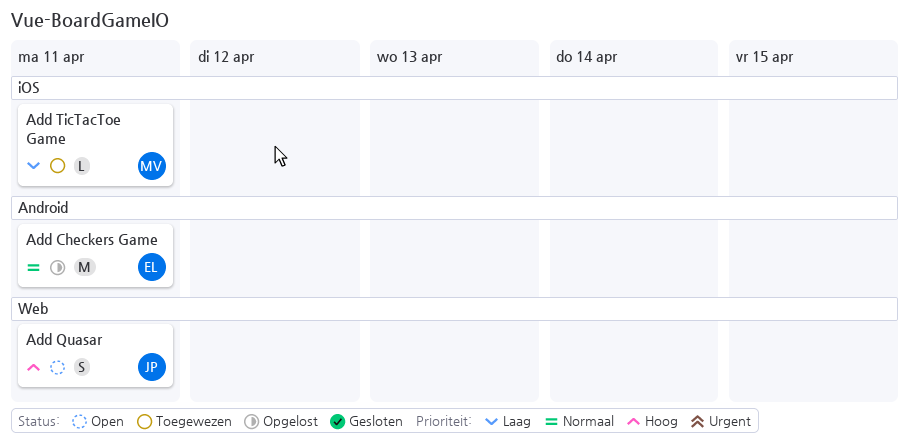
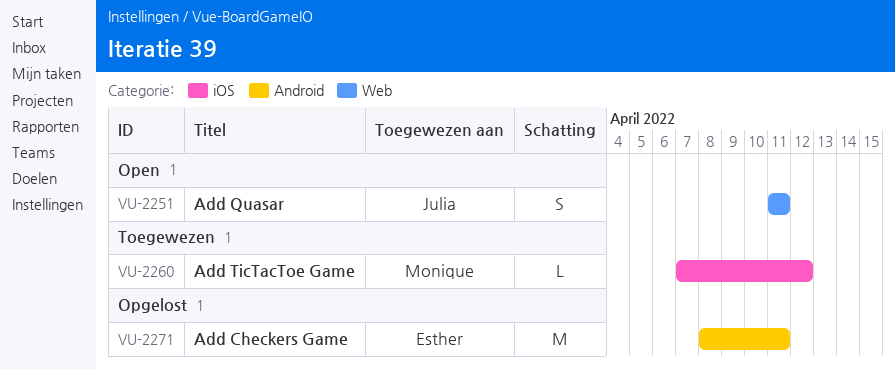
Add TicTacToe Game, due: Apr 11 -> Apr 12

